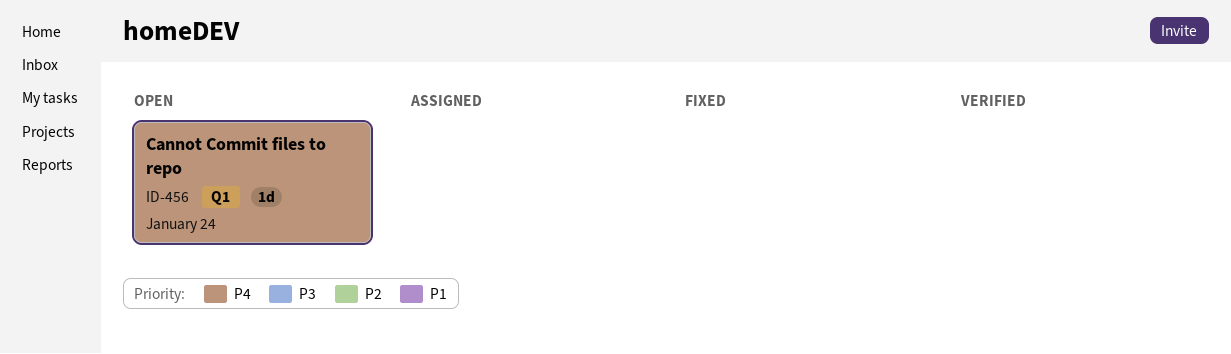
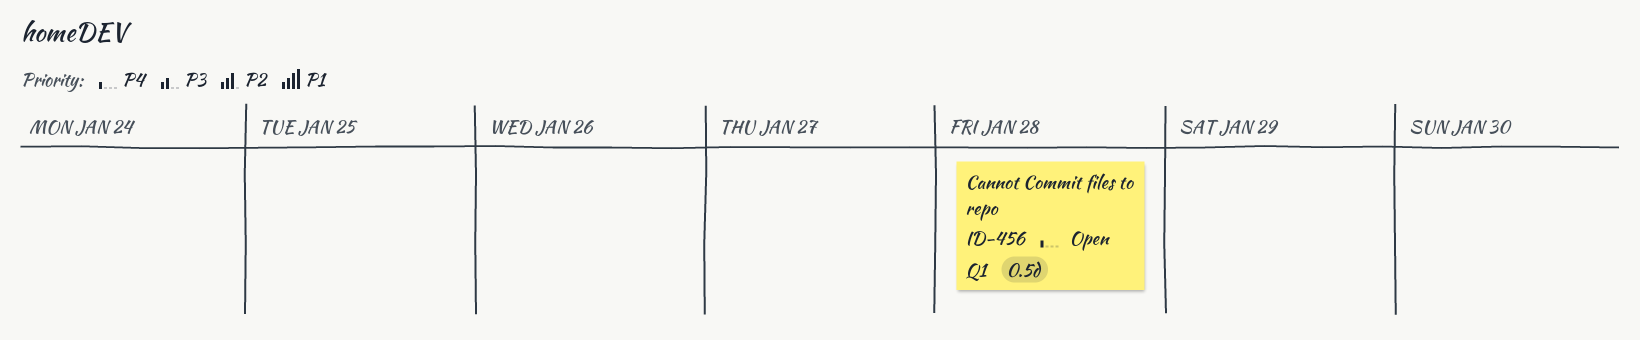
ID-456, estimate: 1d -> 0.5d
ID-456, due: Jan 24 -> Jan 28

